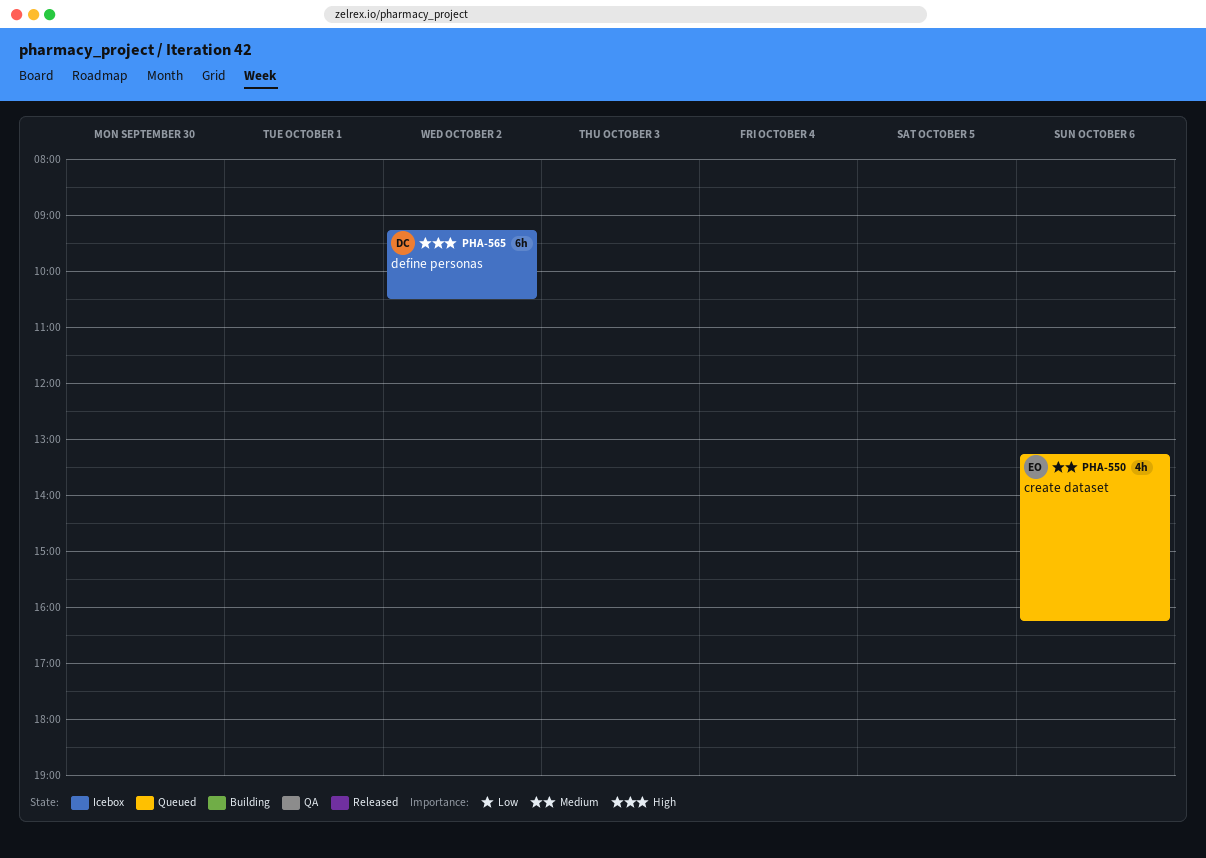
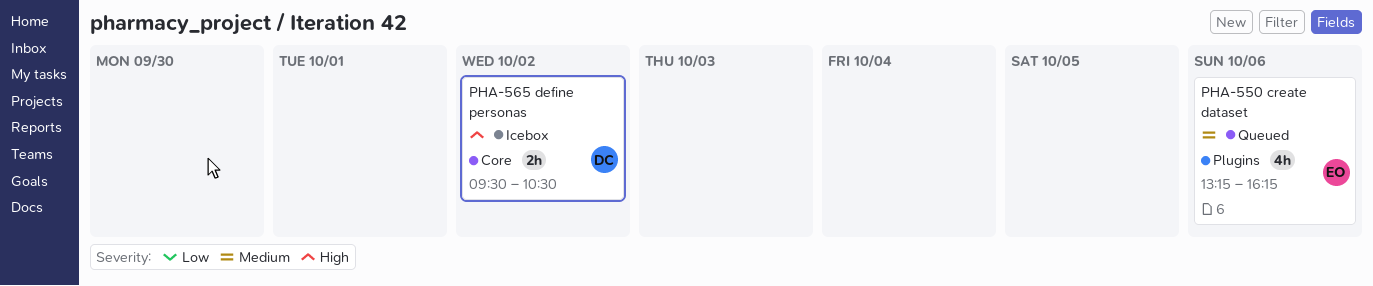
PHA-565, estimate: 6h -> 2h
PHA-565, begins: 09:15 -> 09:30

